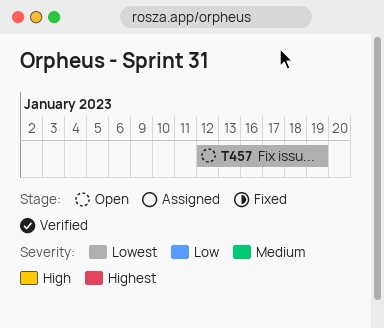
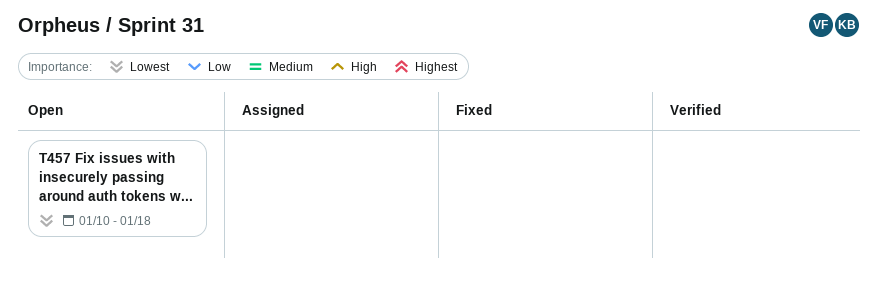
T457, start: Jan 12 -> Jan 10
T457, due: Jan 19 -> Jan 18

